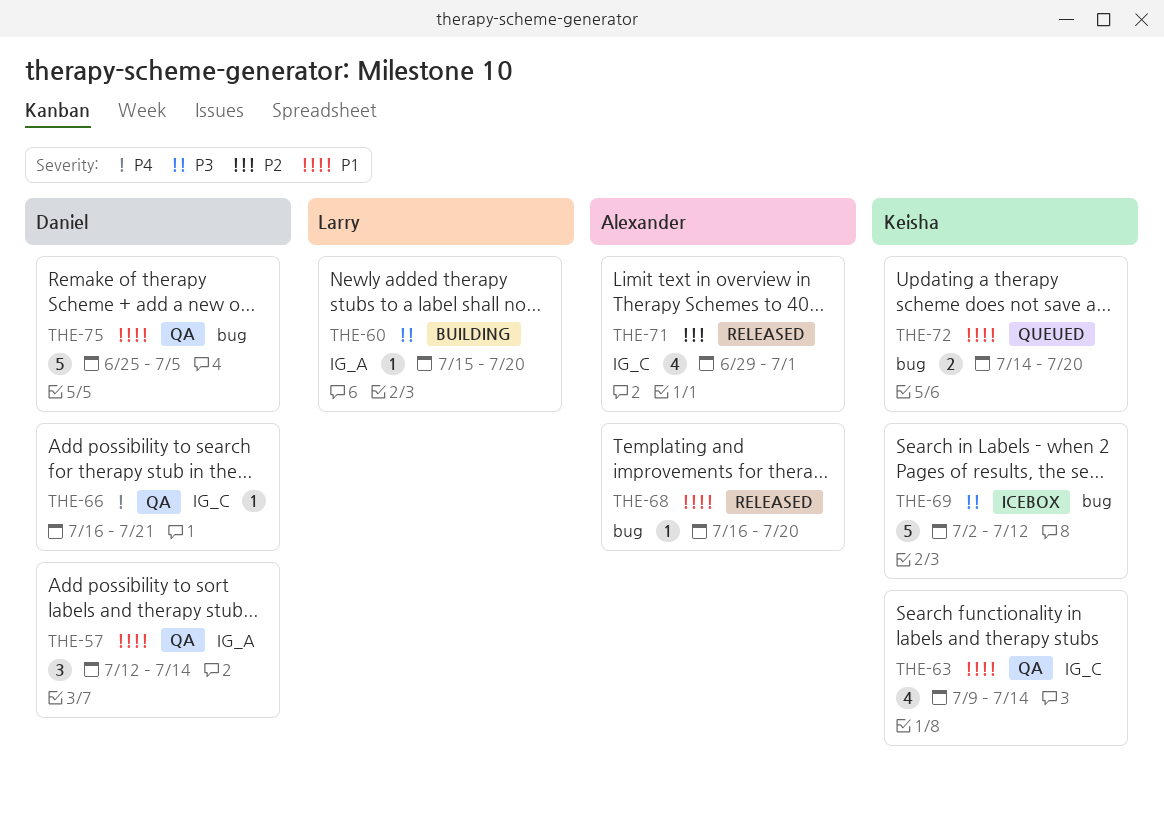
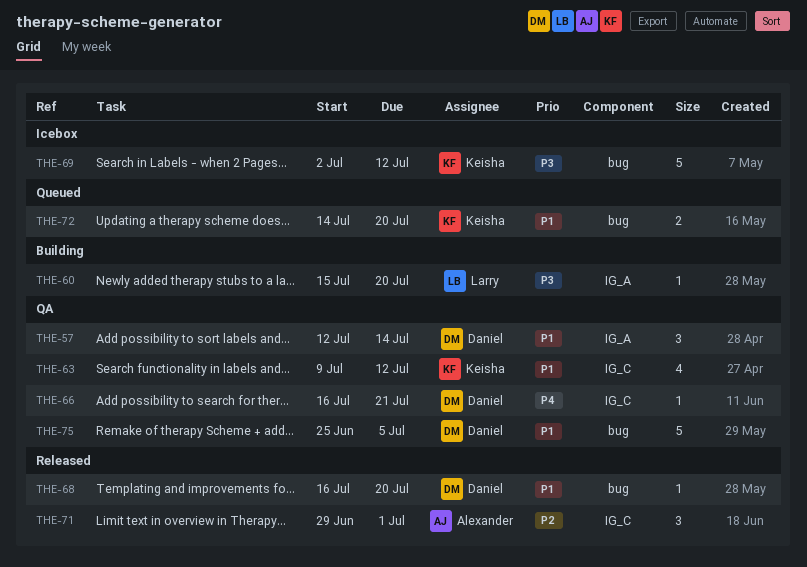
THE-63, due: Jul 14 -> Jul 12
THE-68, owner: Alexander -> Daniel
THE-71, estimate: 4 -> 3

